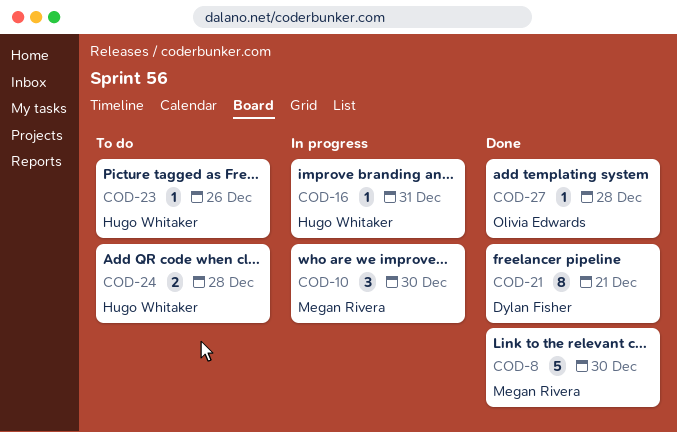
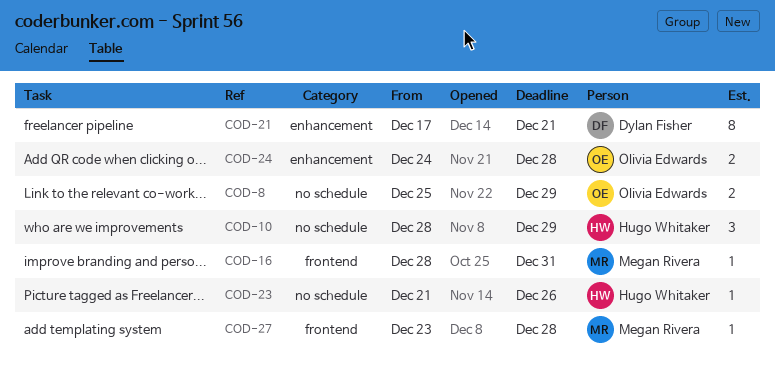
COD-8, owner: Megan Rivera -> Olivia Edwards
COD-8, estimate: 5 -> 2
COD-8, due: Dec 30 -> Dec 29
COD-10, owner: Megan Rivera -> Hugo Whitaker
COD-10, due: Dec 30 -> Dec 29
COD-16, owner: Hugo Whitaker -> Megan Rivera
COD-24, owner: Hugo Whitaker -> Olivia Edwards
COD-27, owner: Olivia Edwards -> Megan Rivera

